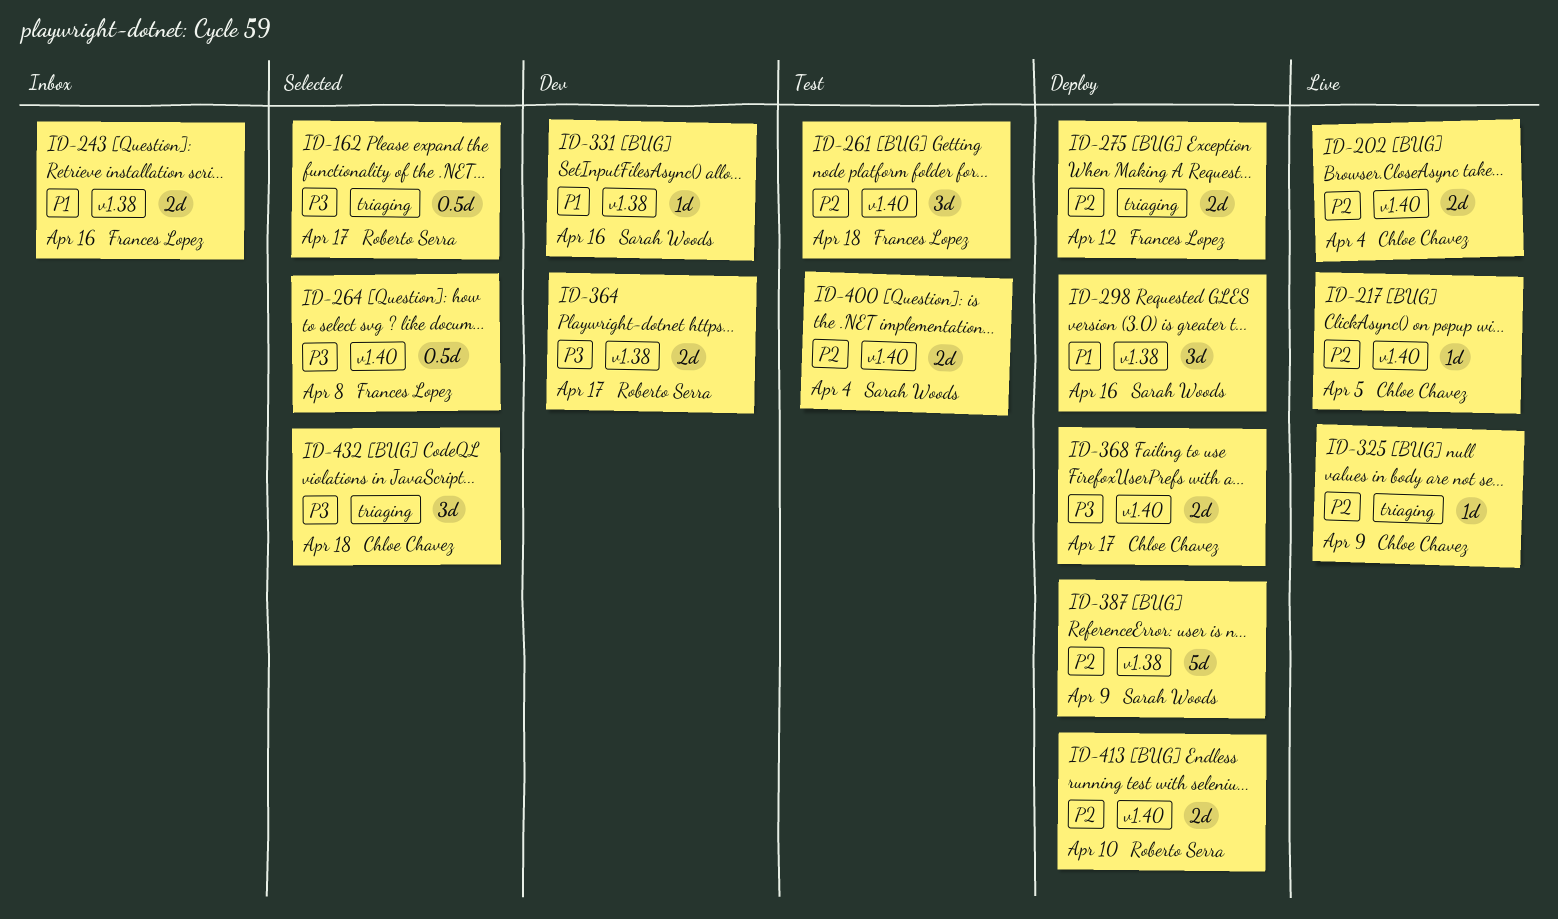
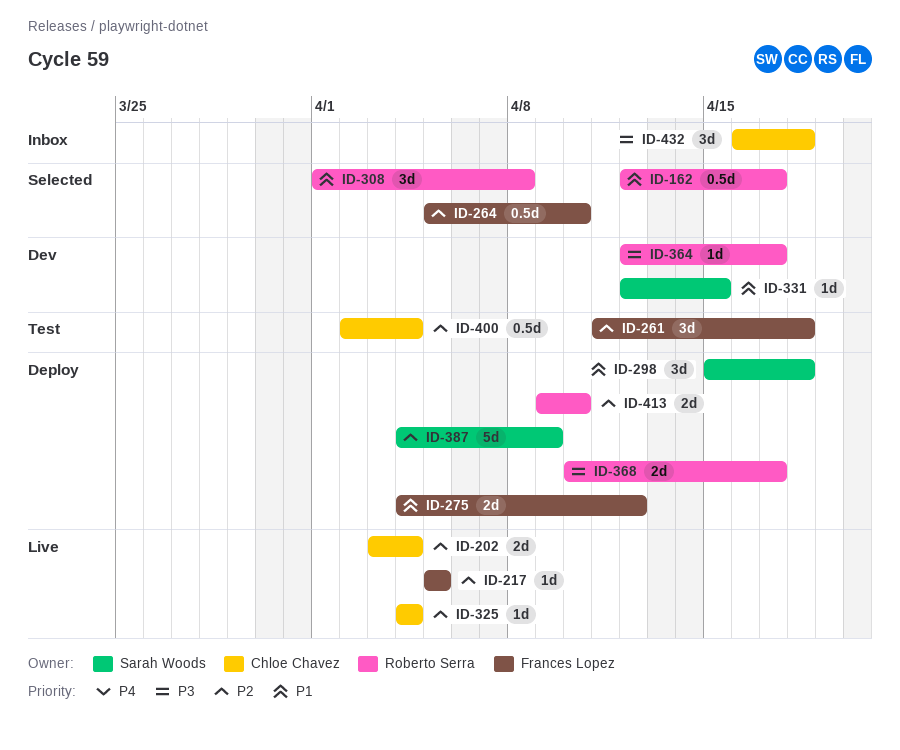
ID-162, priority: P3 -> P1
ID-217, owner: Chloe Chavez -> Frances Lopez
ID-243: present -> none
ID-264, priority: P3 -> P2
ID-264, due: Apr 8 -> Apr 10
ID-275, priority: P2 -> P1
ID-298, due: Apr 16 -> Apr 18
ID-308: none -> present
ID-325, due: Apr 9 -> Apr 4
ID-331, due: Apr 16 -> Apr 15
ID-364, estimate: 2d -> 1d
ID-368, owner: Chloe Chavez -> Roberto Serra
ID-400, owner: Sarah Woods -> Chloe Chavez
ID-400, estimate: 2d -> 0.5d
ID-432, status: Selected -> Inbox

